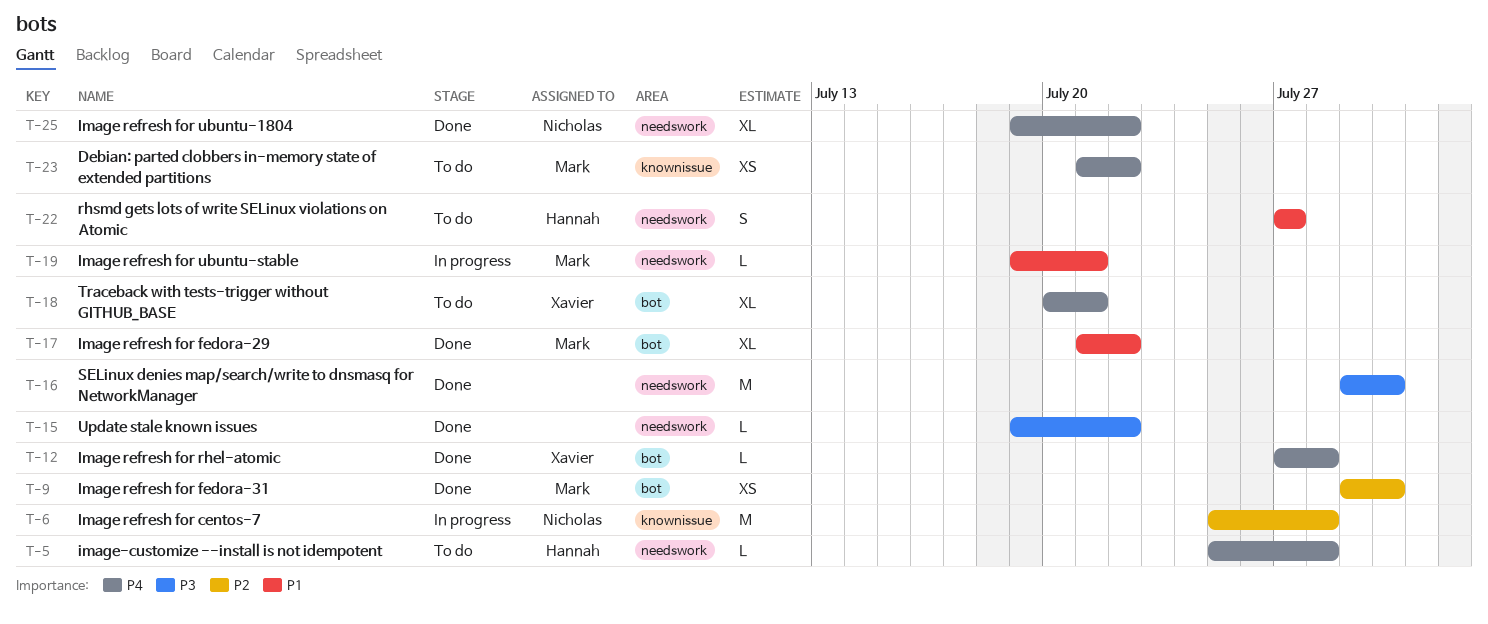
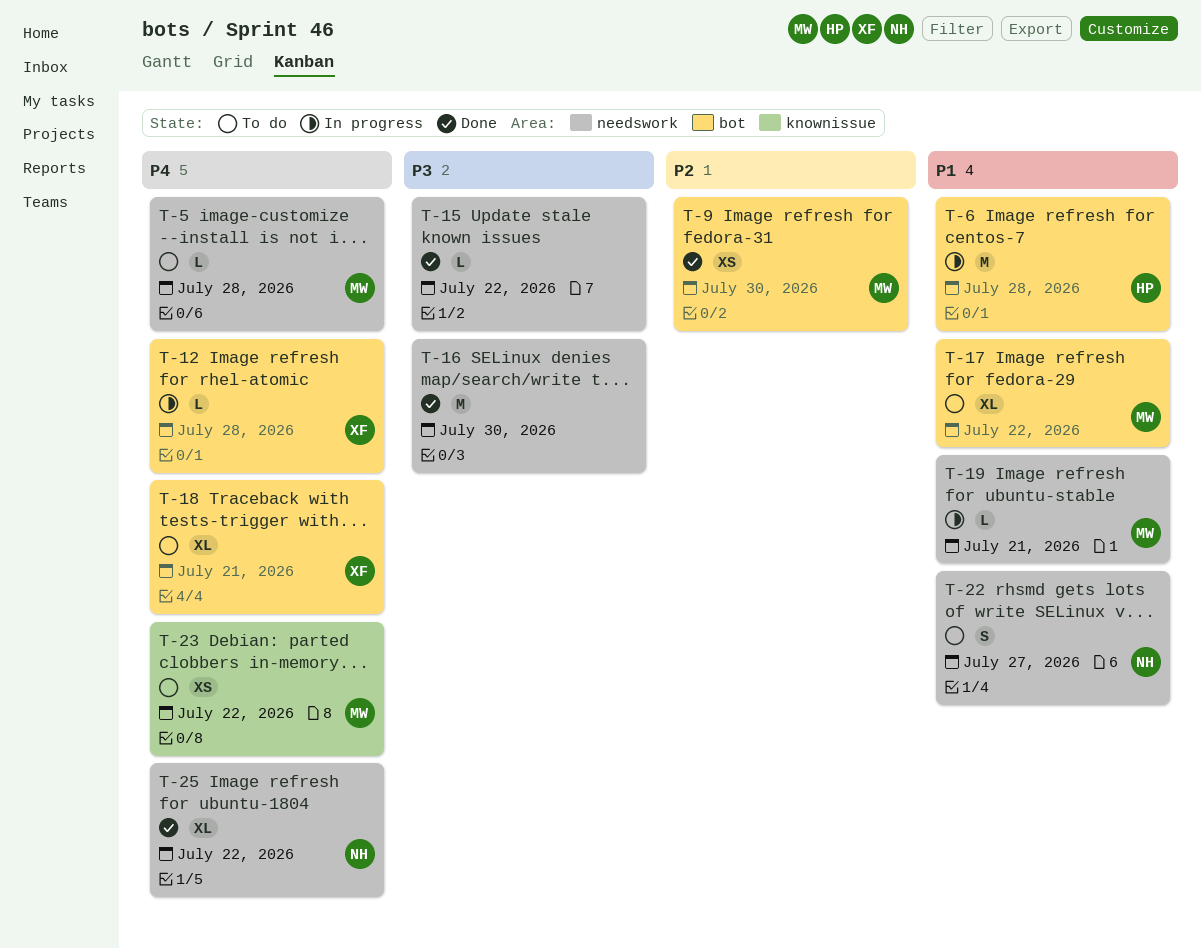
T-5, owner: Hannah -> Mark
T-6, owner: Nicholas -> Hannah
T-6, priority: P2 -> P1
T-6, label: knownissue -> bot
T-12, status: Done -> In progress
T-17, status: Done -> To do
T-22, owner: Hannah -> Nicholas

